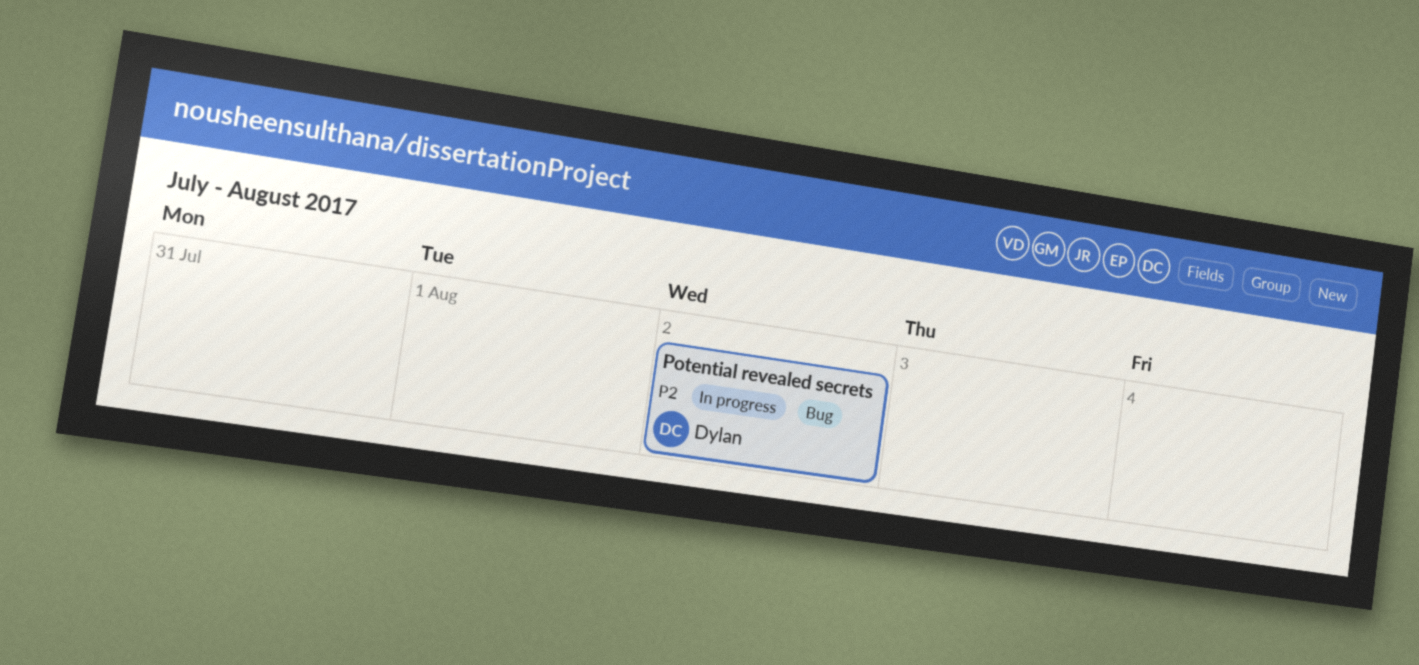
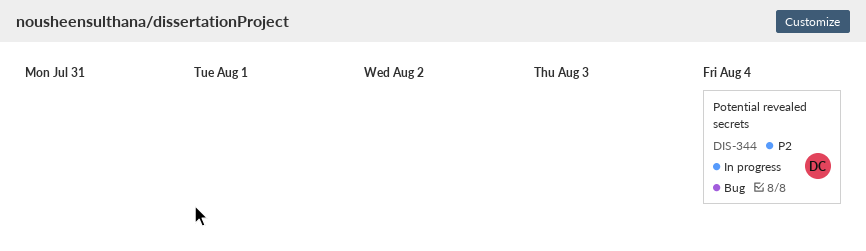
Potential revealed secrets, due: Aug 2 -> Aug 4

